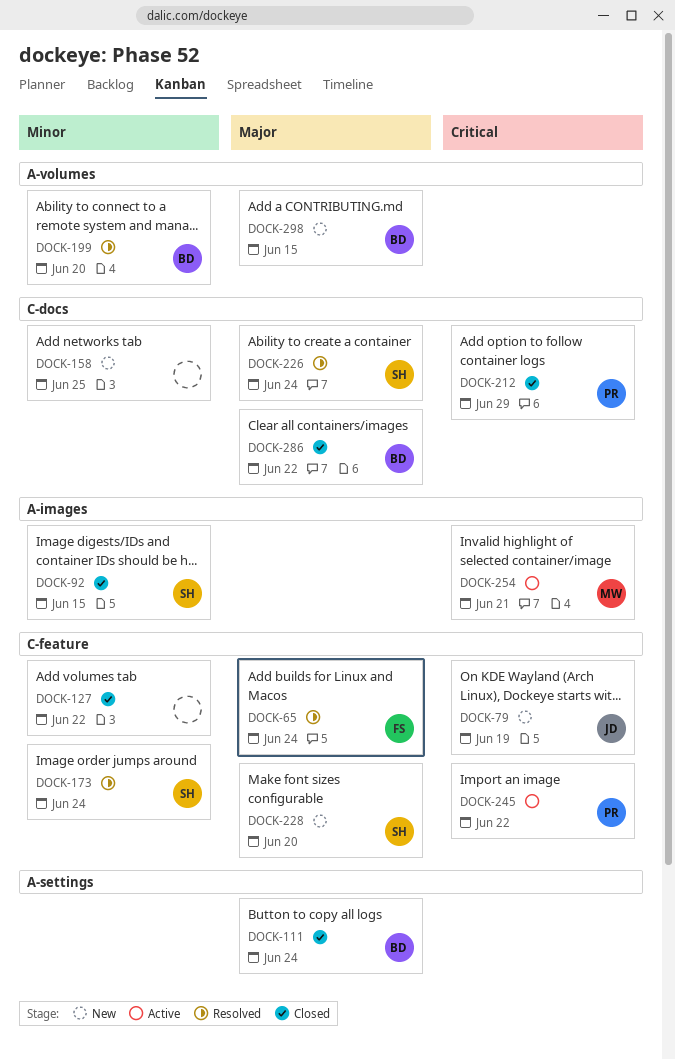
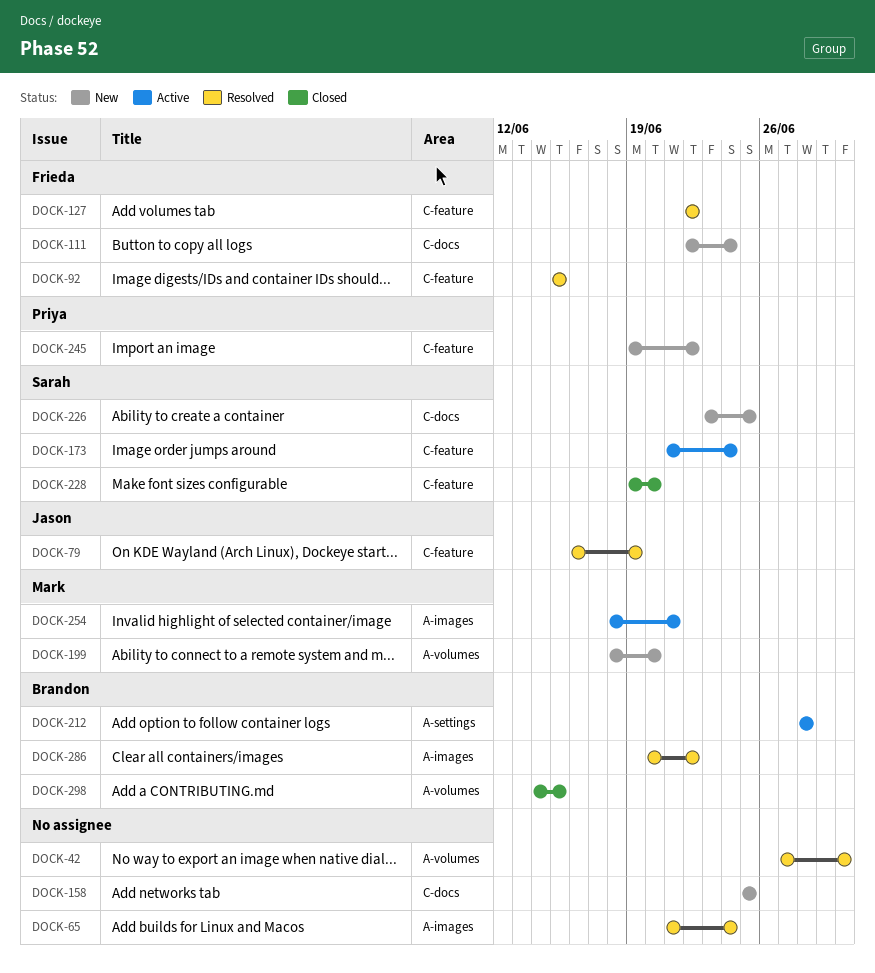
DOCK-42: none -> present
DOCK-65, owner: Frieda -> none
DOCK-65, label: C-feature -> A-images
DOCK-79, status: New -> Resolved
DOCK-92, status: Closed -> Resolved
DOCK-92, owner: Sarah -> Frieda
DOCK-92, label: A-images -> C-feature
DOCK-111, status: Closed -> New
DOCK-111, owner: Brandon -> Frieda
DOCK-111, label: A-settings -> C-docs
DOCK-127, status: Closed -> Resolved
DOCK-127, owner: none -> Frieda
DOCK-173, status: Resolved -> Active
DOCK-199, status: Resolved -> New
DOCK-199, owner: Brandon -> Mark
DOCK-212, status: Closed -> Active
DOCK-212, owner: Priya -> Brandon
DOCK-212, label: C-docs -> A-settings
DOCK-212, due: Jun 29 -> Jun 28
DOCK-226, status: Resolved -> New
DOCK-226, due: Jun 24 -> Jun 25
DOCK-228, status: New -> Closed
DOCK-245, status: Active -> New
DOCK-286, status: Closed -> Resolved
DOCK-286, label: C-docs -> A-images
DOCK-298, status: New -> Closed

